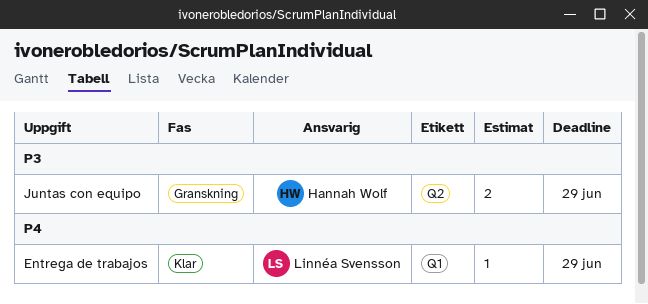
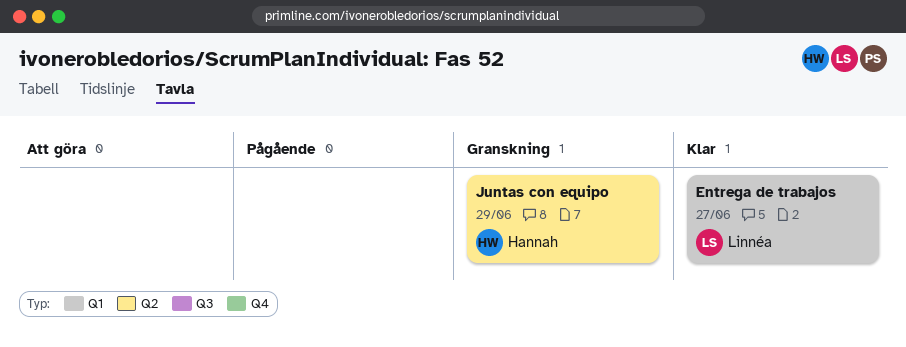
Entrega de trabajos, due: Jun 29 -> Jun 27

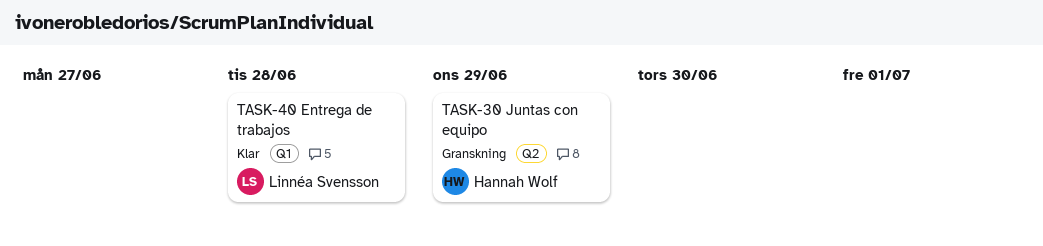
Entrega de trabajos, due: Jun 27 -> Jun 28

